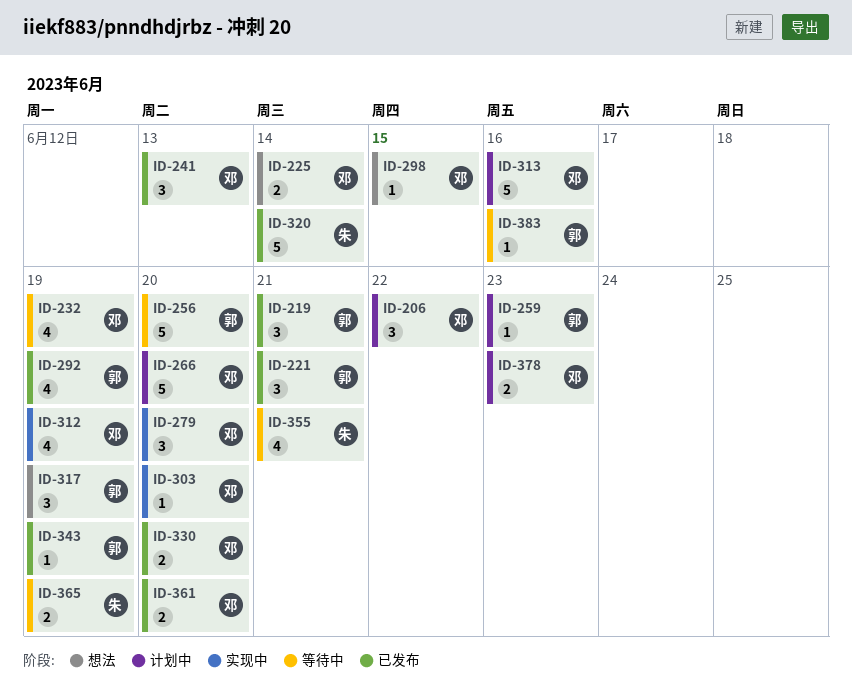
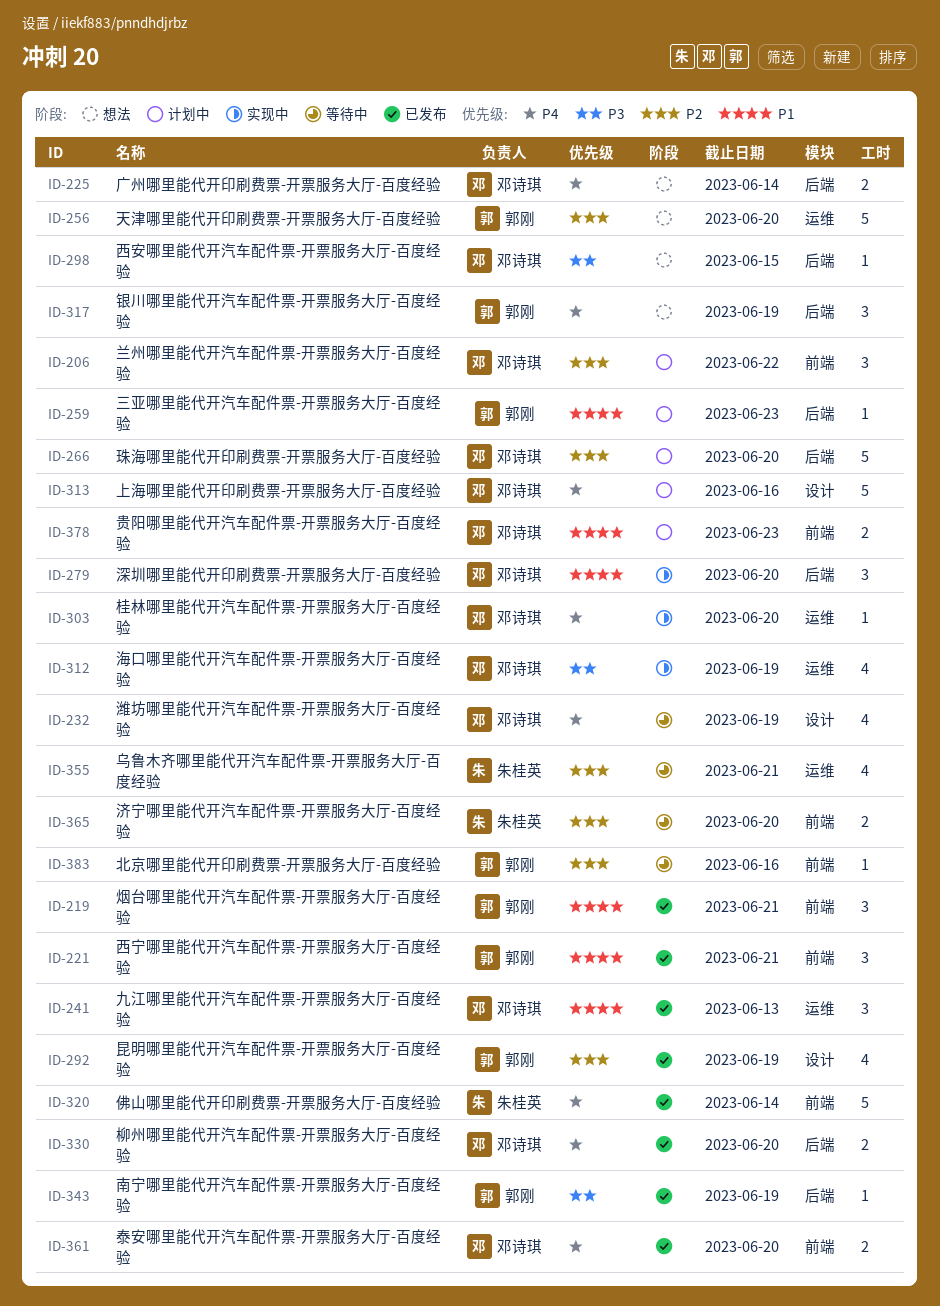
ID-256, status: 等待中 -> 想法
ID-365, due: Jun 19 -> Jun 20

